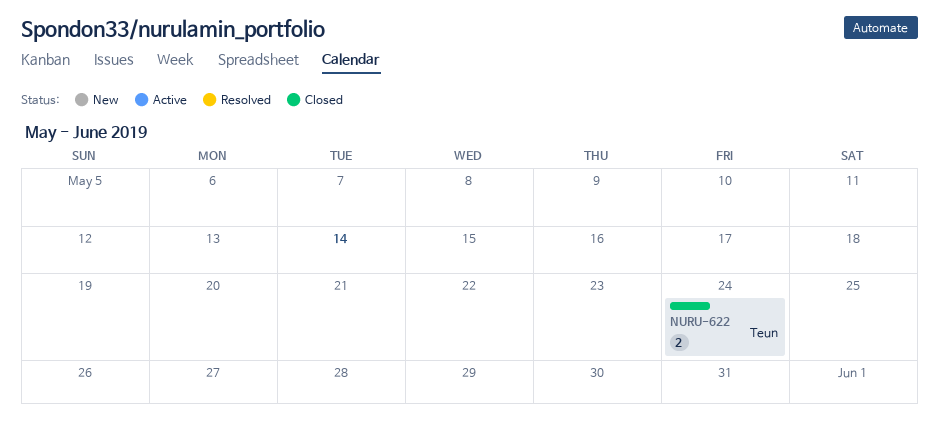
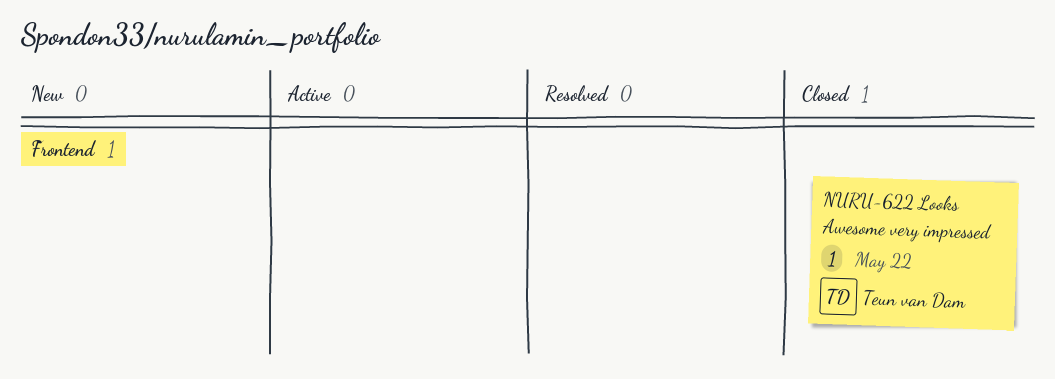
NURU-622, estimate: 2 -> 1
NURU-622, due: May 24 -> May 22

